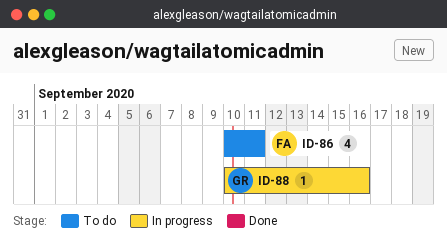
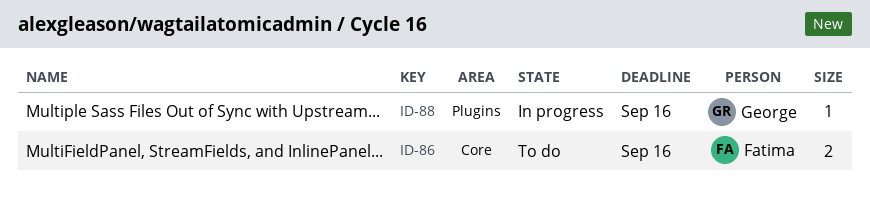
ID-86, estimate: 4 -> 2
ID-86, due: Sep 11 -> Sep 16

